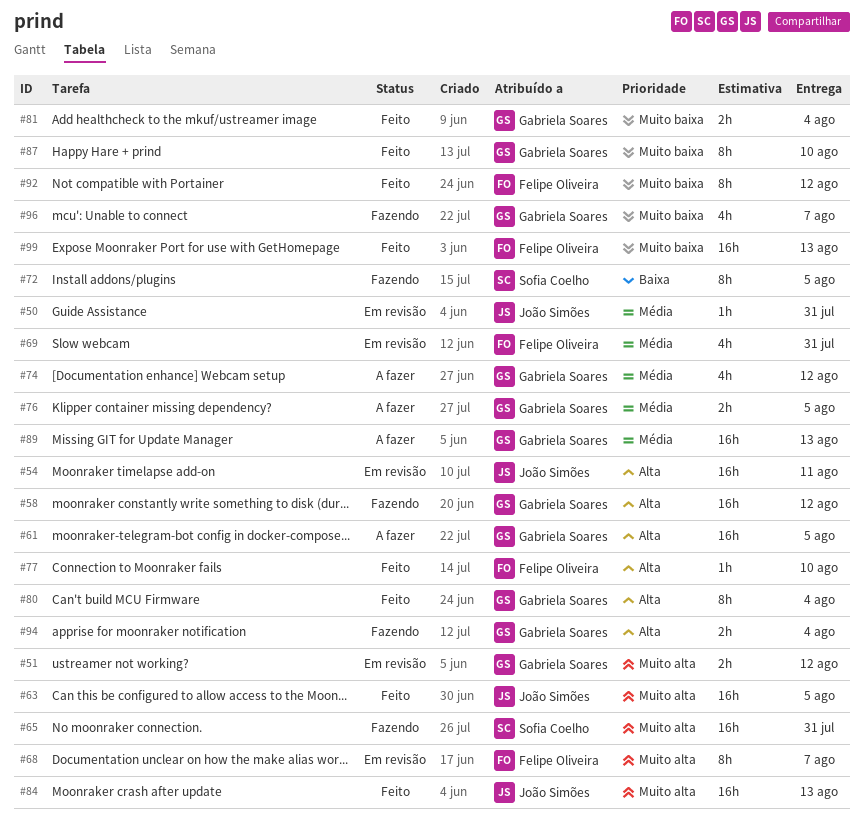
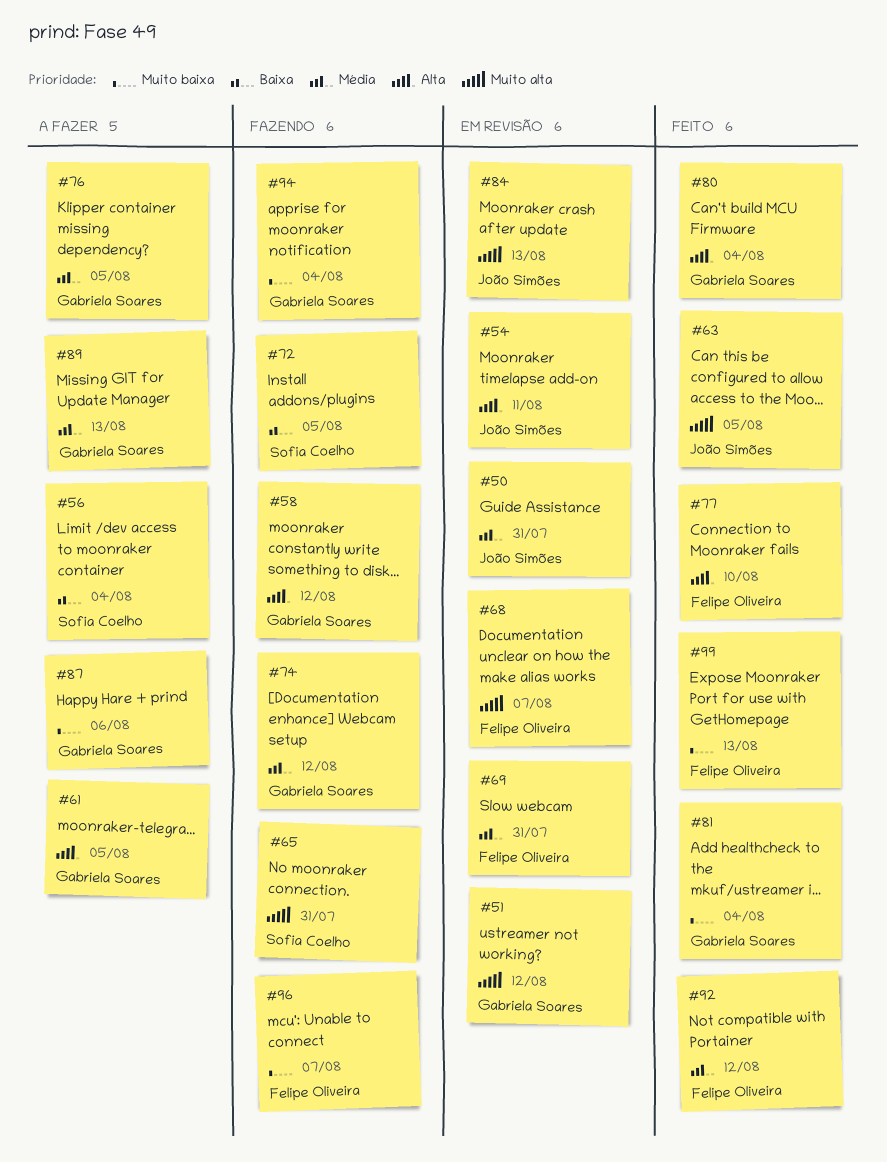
#56: none -> present
#74, status: A fazer -> Fazendo
#84, status: Feito -> Em revisão
#87, status: Feito -> A fazer
#87, due: Aug 10 -> Aug 6
#92, priority: Muito baixa -> Média
#94, priority: Alta -> Muito baixa
#96, owner: Gabriela Soares -> Felipe Oliveira

